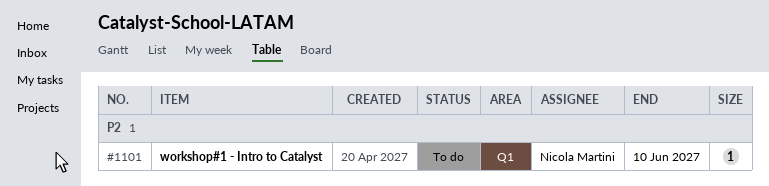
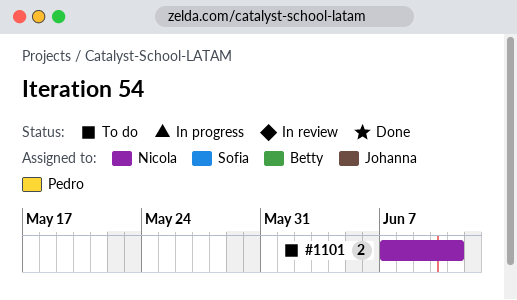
#1101, estimate: 1 -> 2
#1101, due: Jun 10 -> Jun 11

